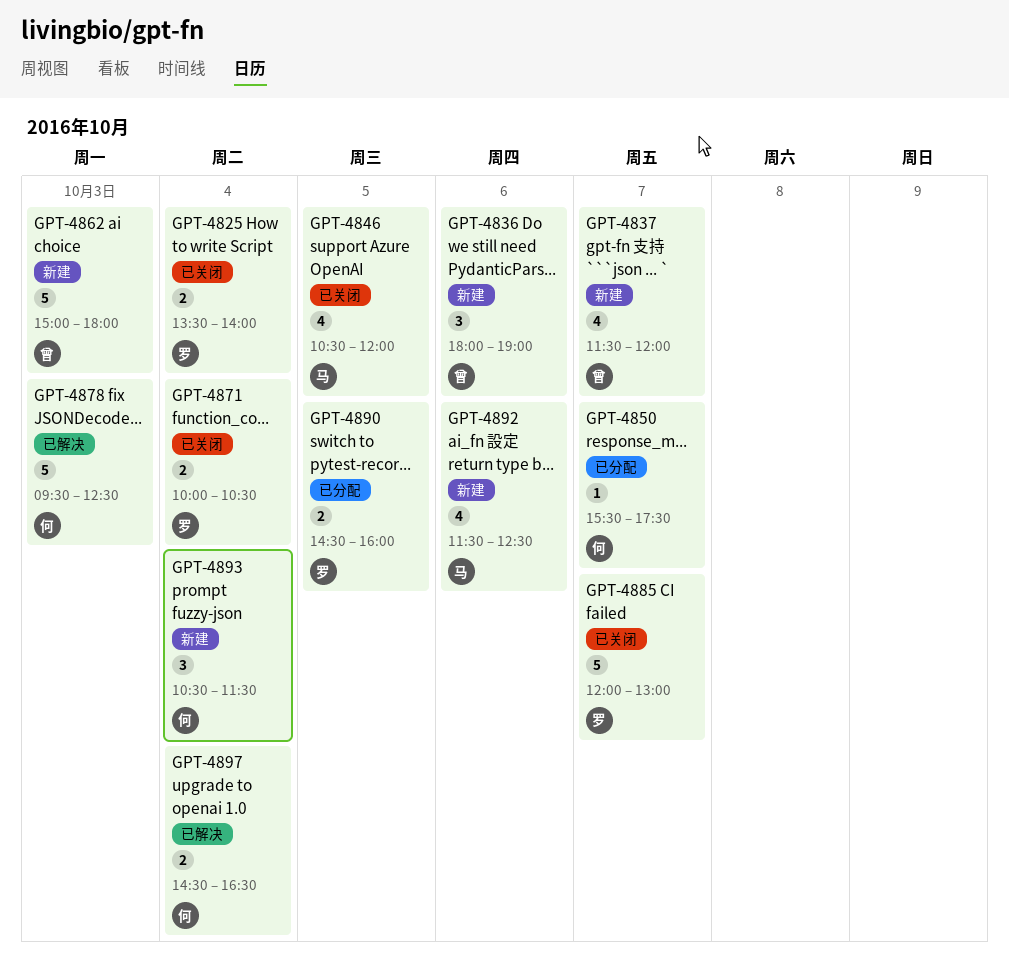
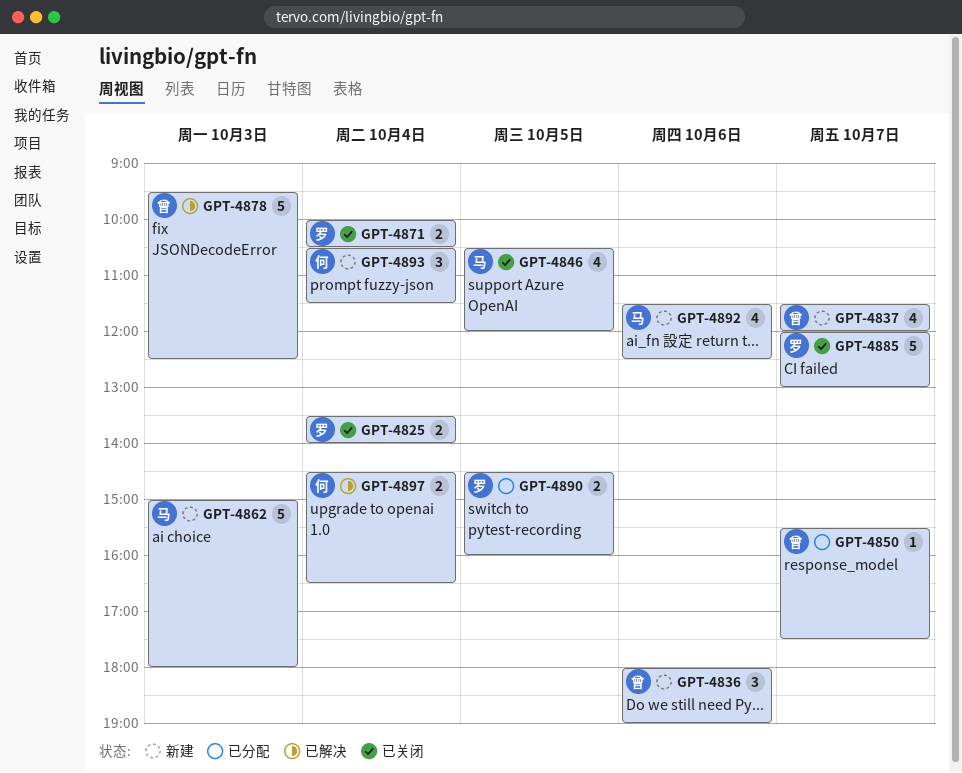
GPT-4850, owner: 何 -> 曾
GPT-4862, owner: 曾 -> 马
GPT-4878, owner: 何 -> 曾

